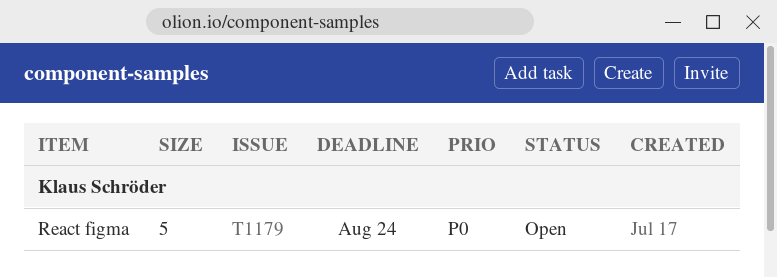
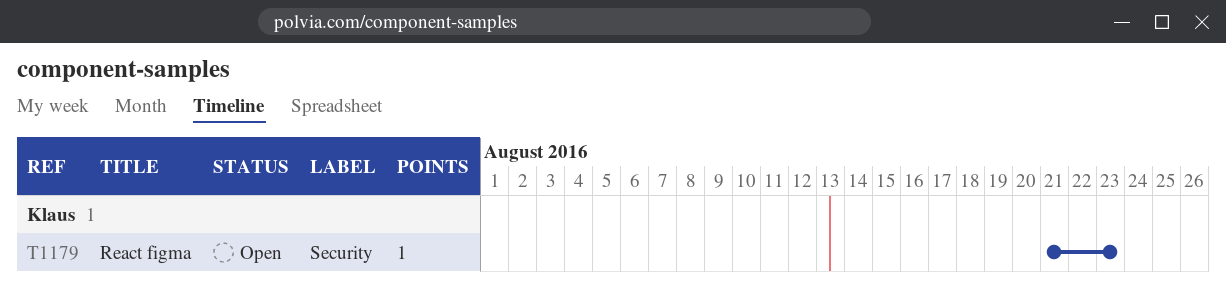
T1179, estimate: 5 -> 1
T1179, due: Aug 24 -> Aug 23

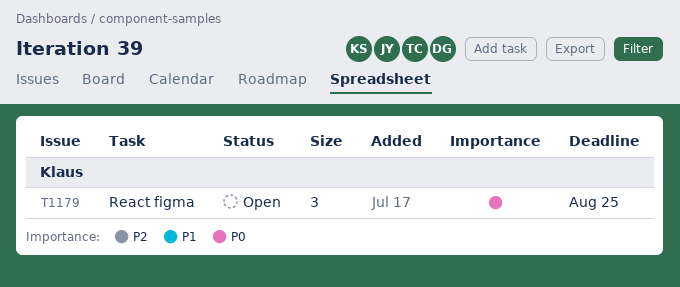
T1179, estimate: 1 -> 3
T1179, due: Aug 23 -> Aug 25

